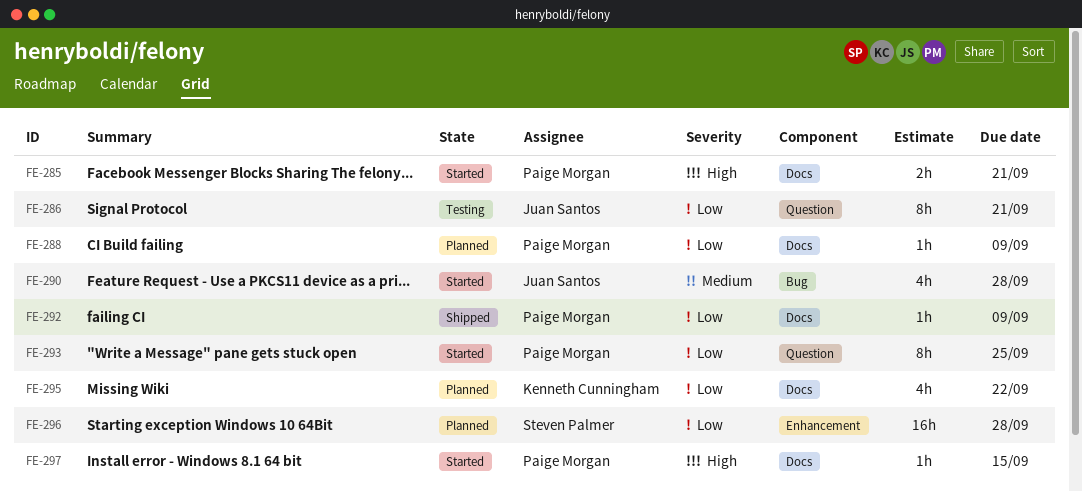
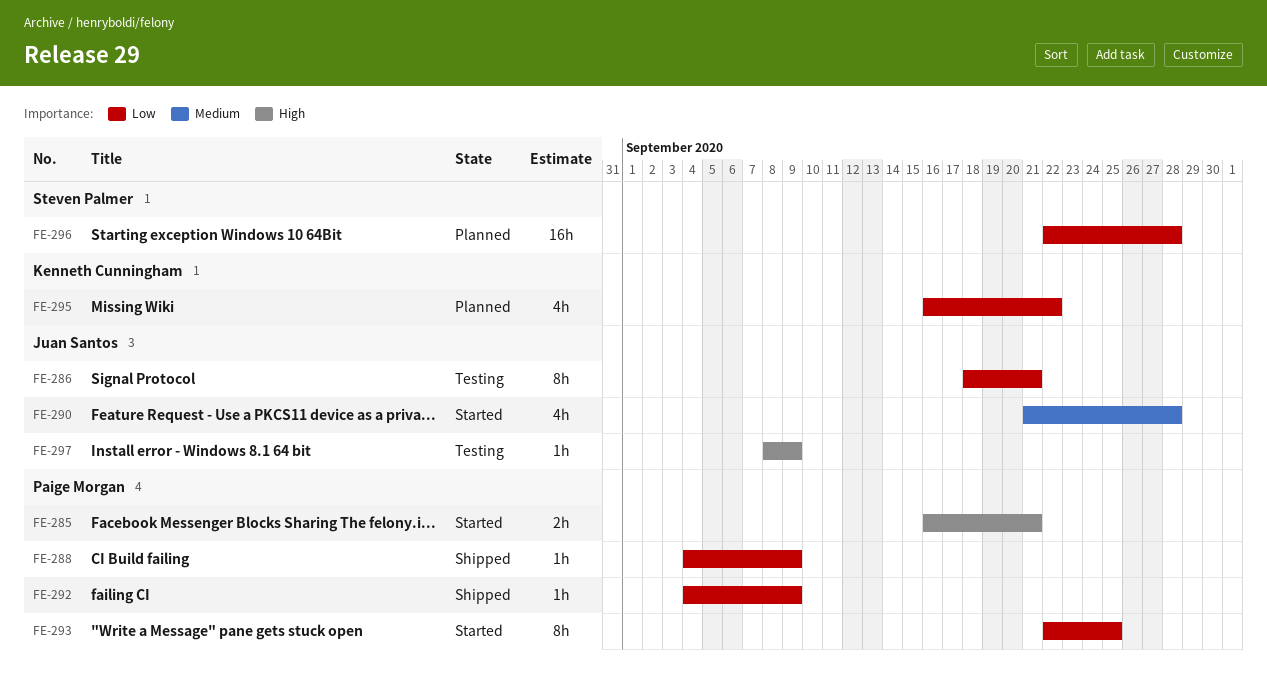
FE-288, status: Planned -> Shipped
FE-297, status: Started -> Testing
FE-297, owner: Paige Morgan -> Juan Santos
FE-297, due: Sep 15 -> Sep 9

